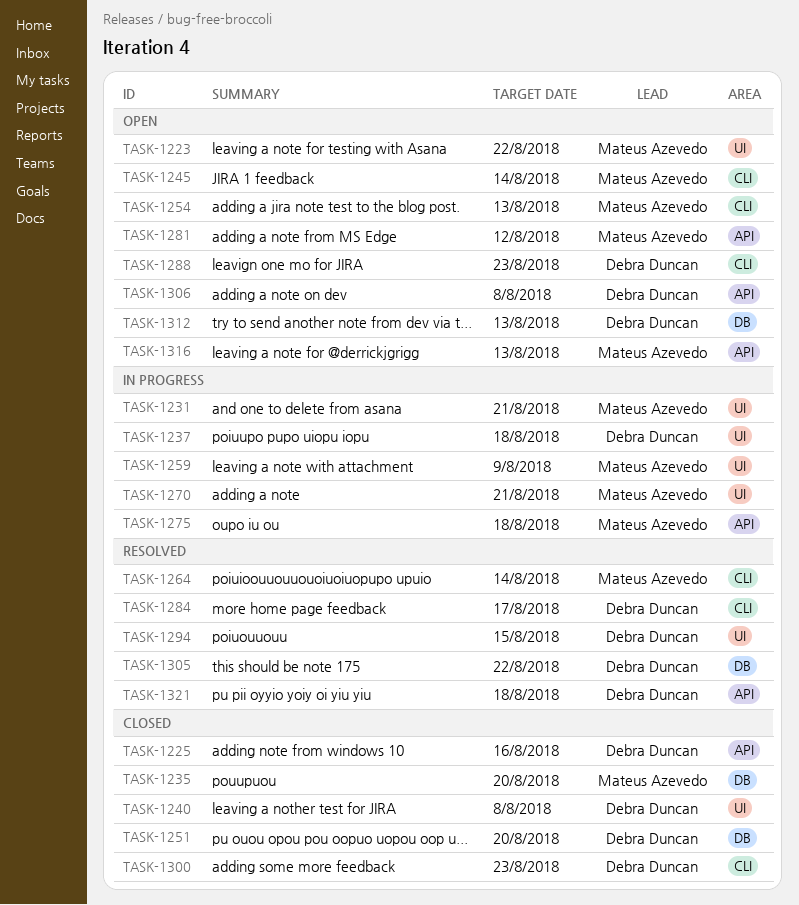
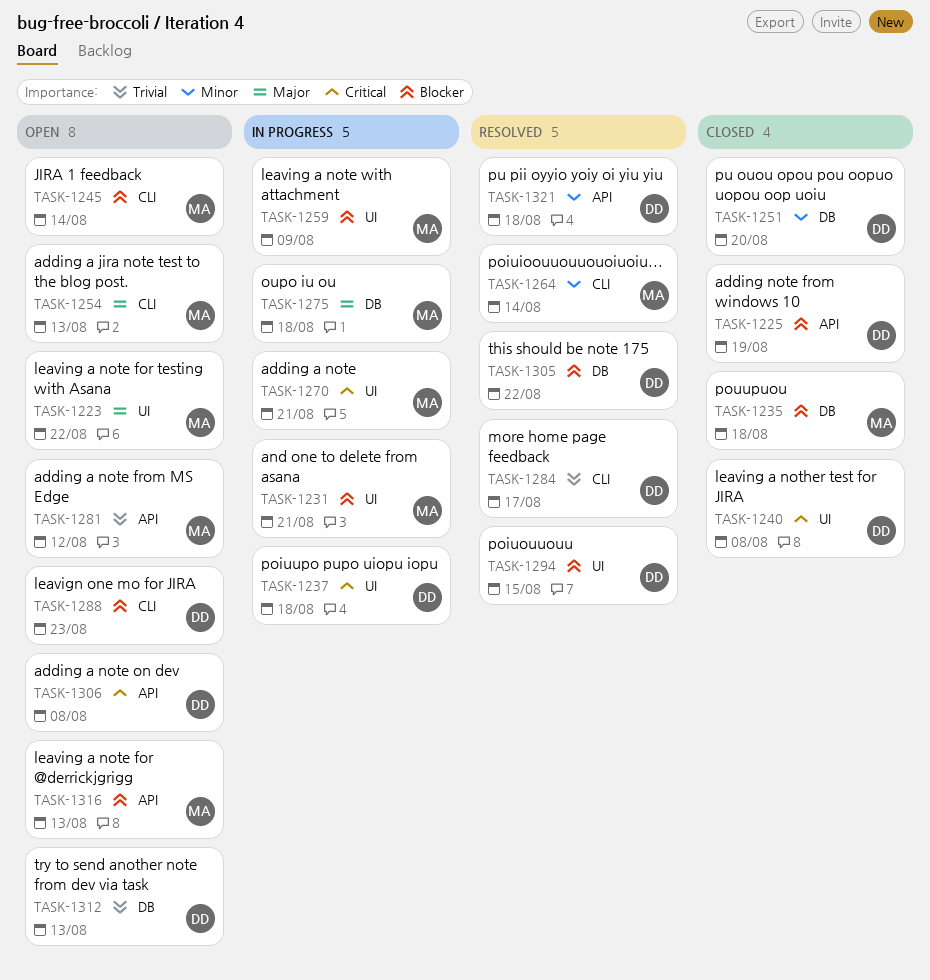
TASK-1225, due: Aug 16 -> Aug 19
TASK-1235, due: Aug 20 -> Aug 18
TASK-1275, label: API -> DB
TASK-1300: present -> none

